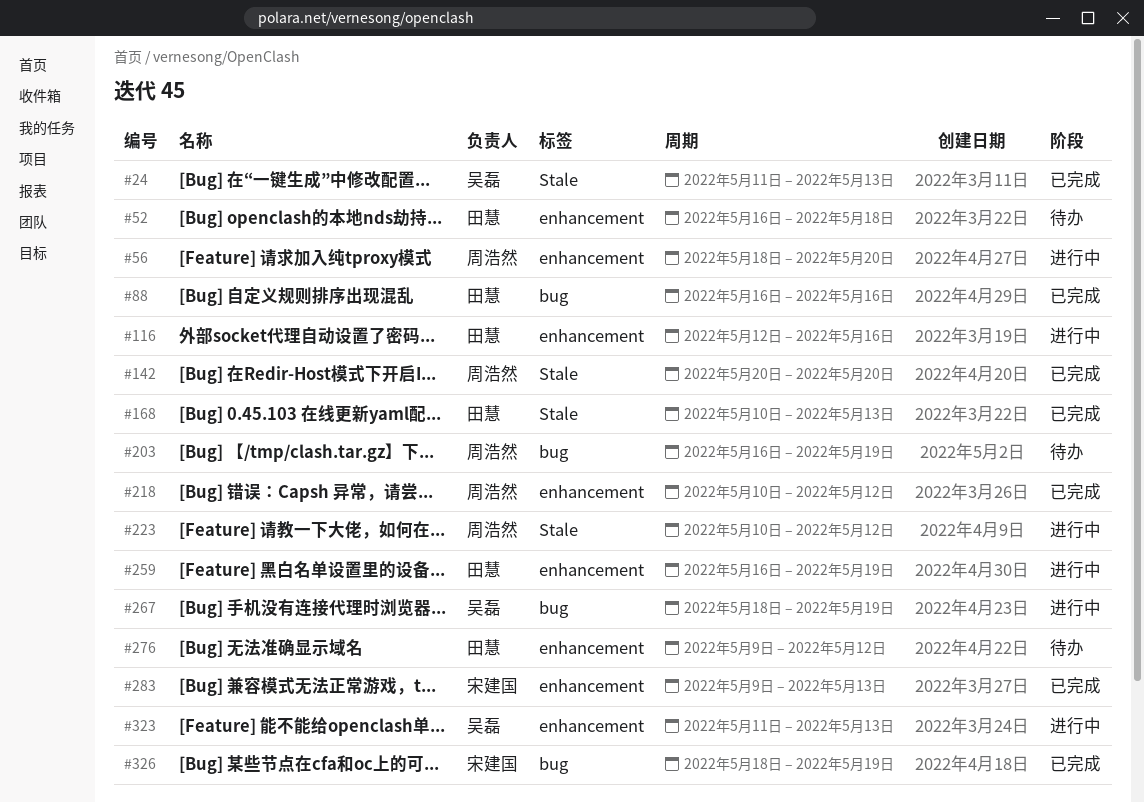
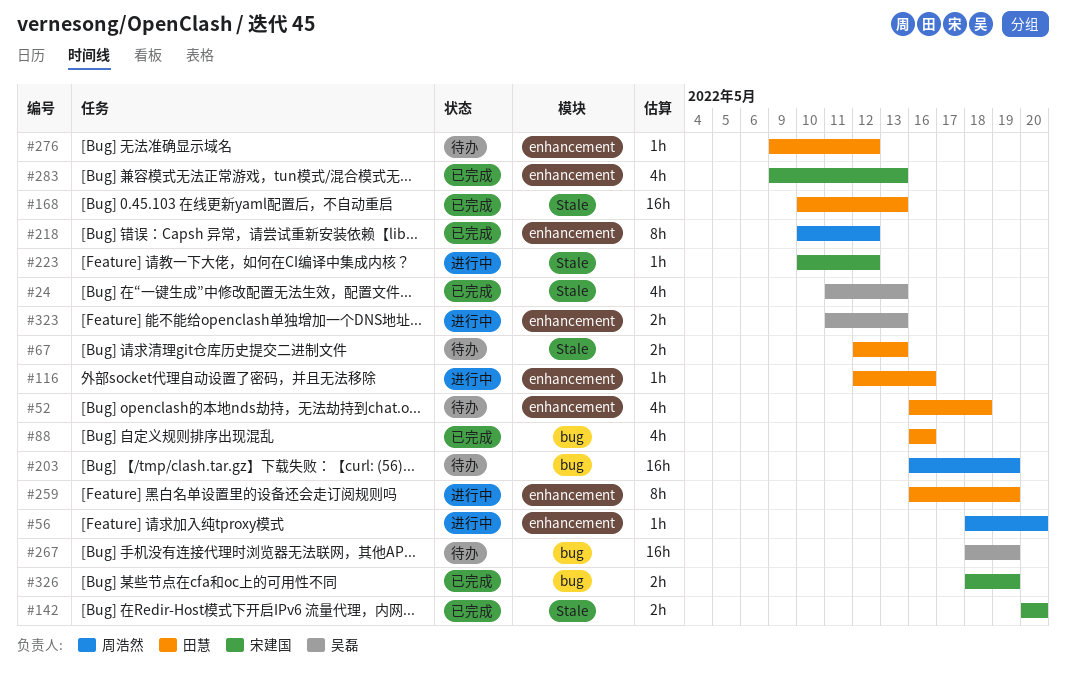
#67: none -> present
#142, owner: 周浩然 -> 宋建国
#223, owner: 周浩然 -> 宋建国
#267, status: 进行中 -> 待办

